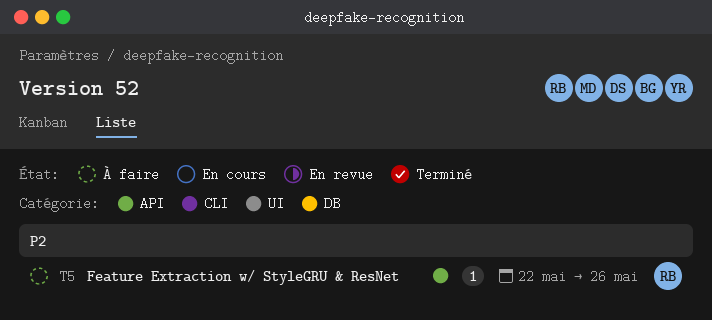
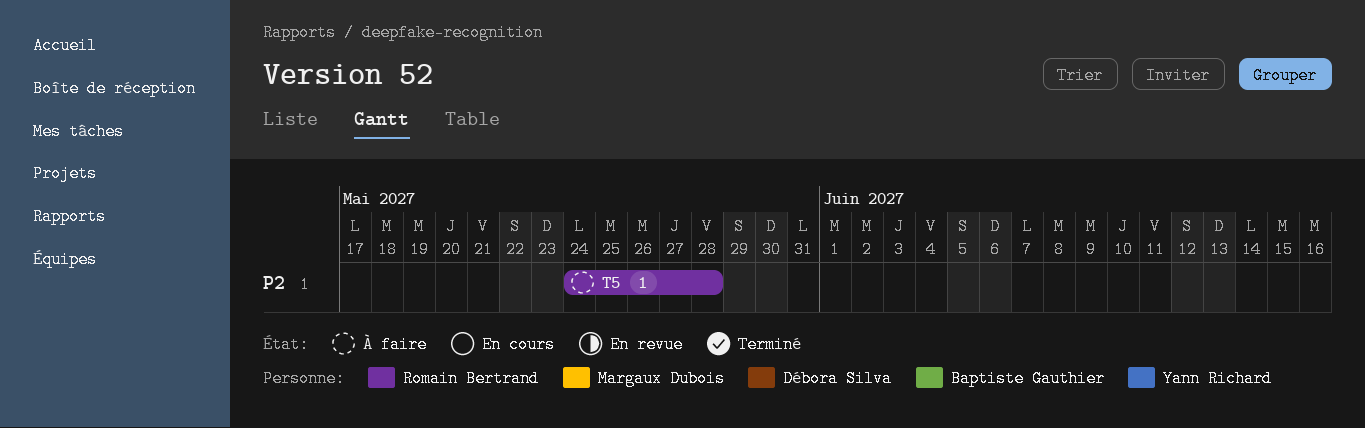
T5, start: May 22 -> May 24
T5, due: May 26 -> May 28

